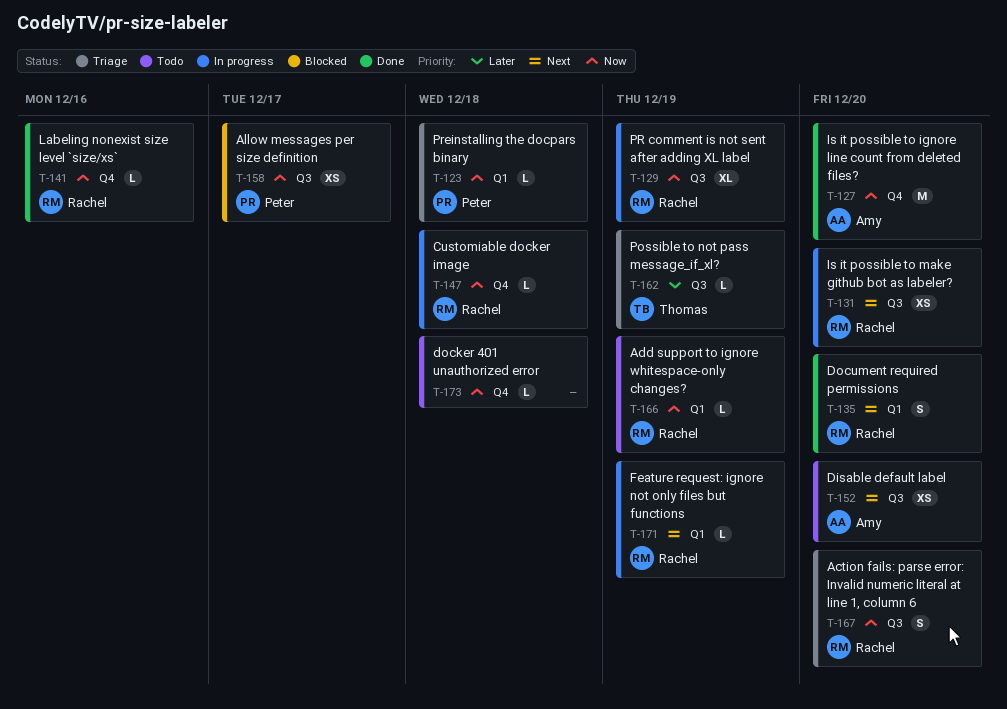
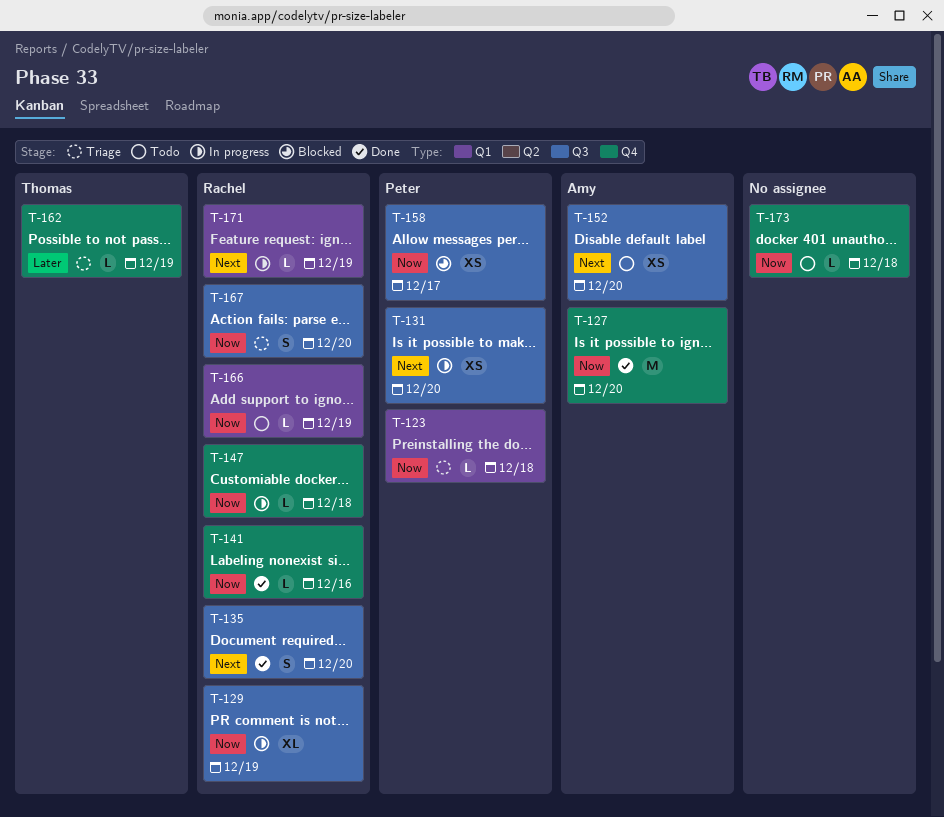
T-131, owner: Rachel -> Peter
T-135, label: Q1 -> Q3
T-162, label: Q3 -> Q4

